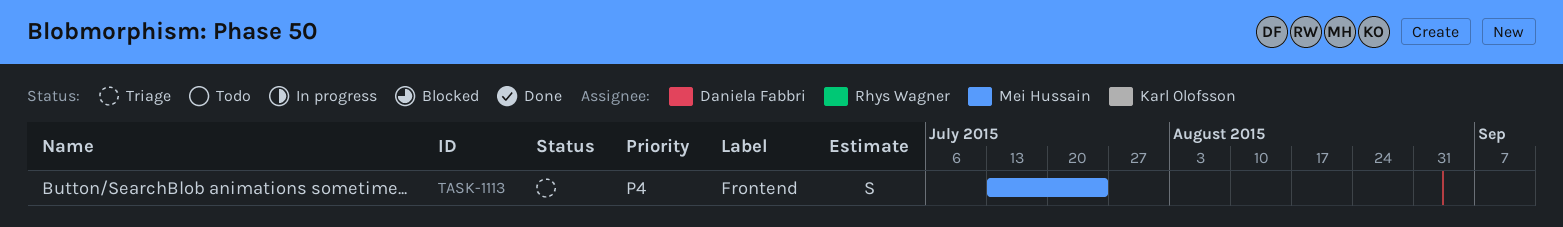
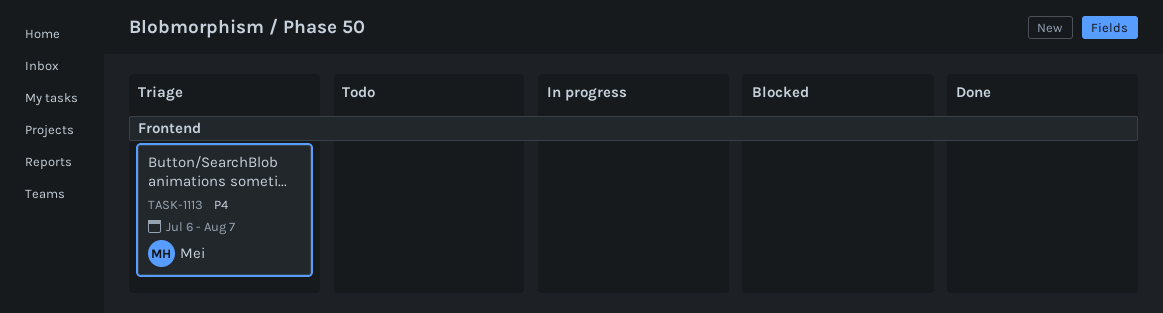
TASK-1113, start: Jul 13 -> Jul 6
TASK-1113, due: Jul 24 -> Aug 7

